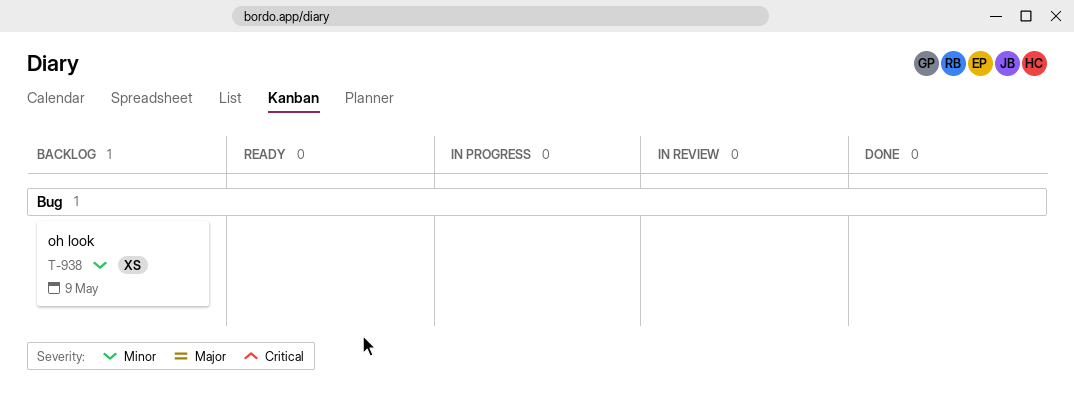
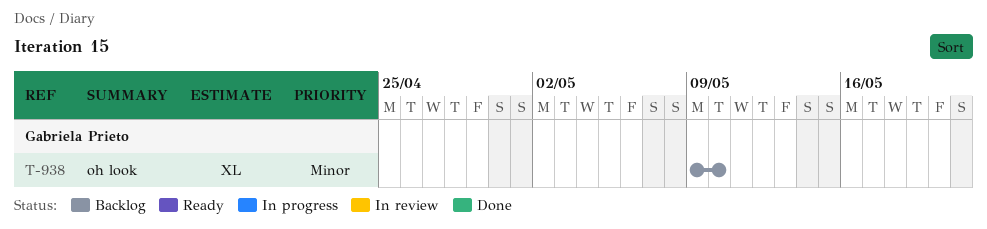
T-938, estimate: XS -> XL
T-938, due: May 9 -> May 10

